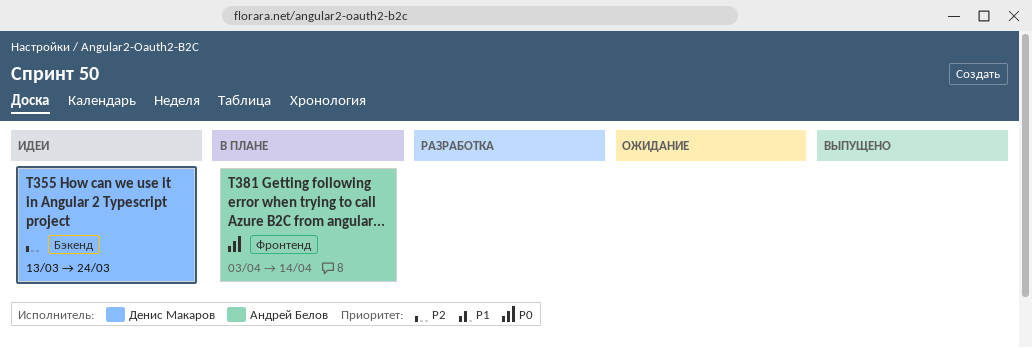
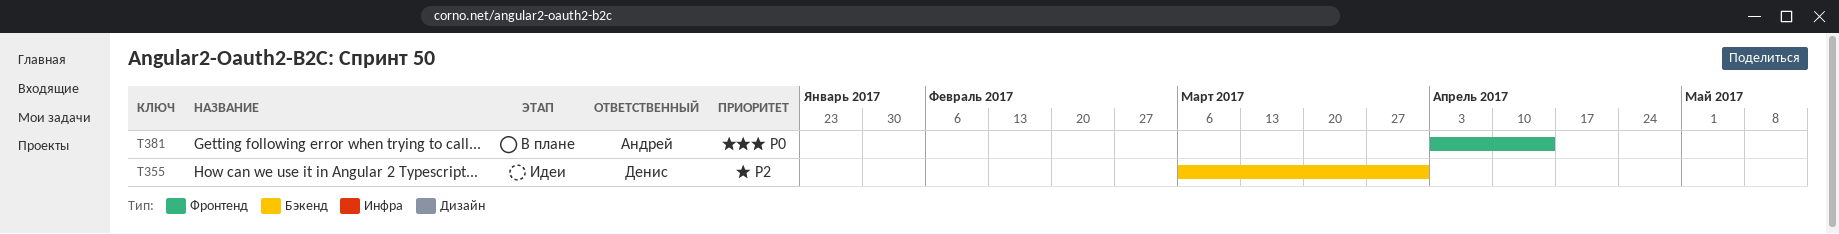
T355, start: Mar 13 -> Mar 6
T355, due: Mar 24 -> Mar 31

